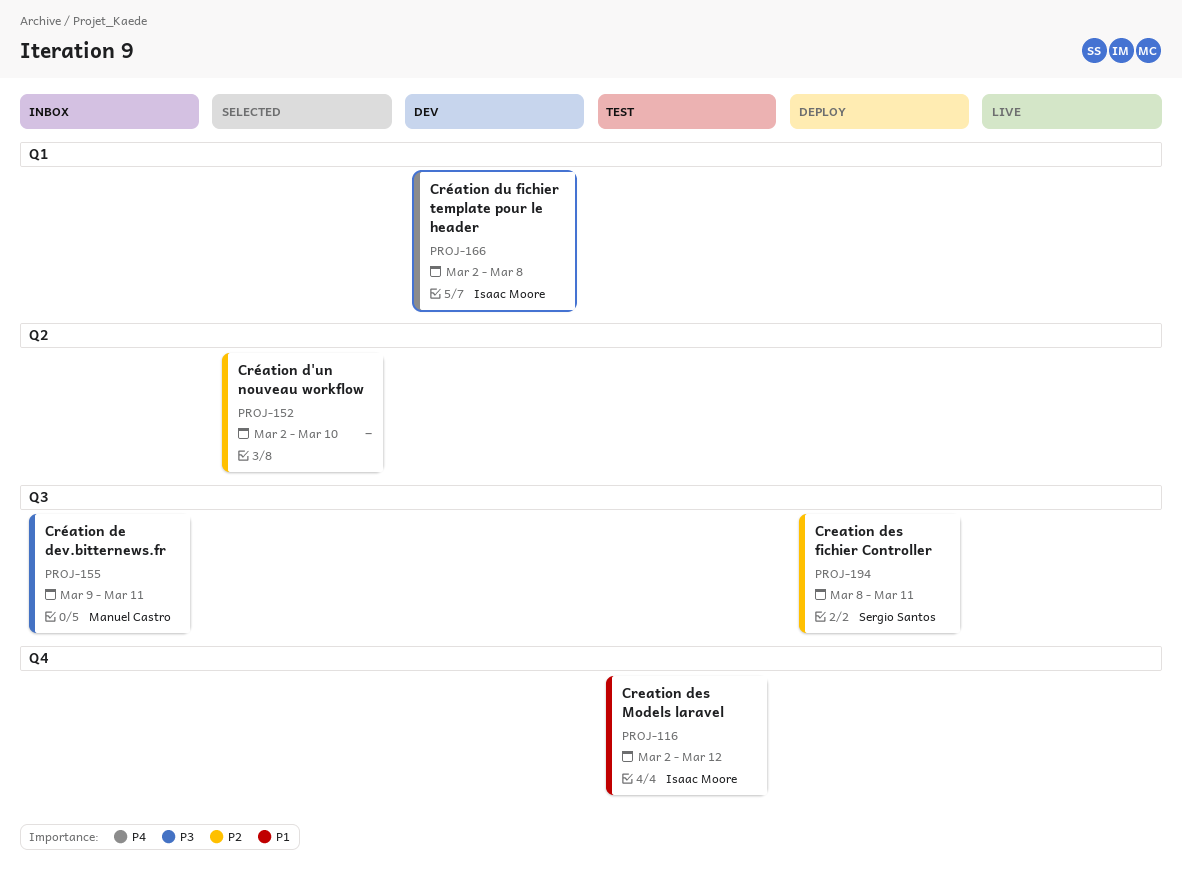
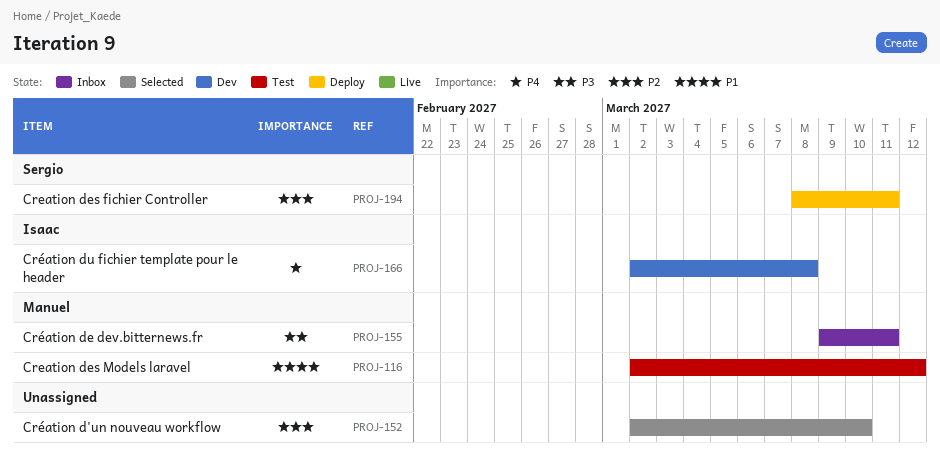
PROJ-116, owner: Isaac Moore -> Manuel Castro

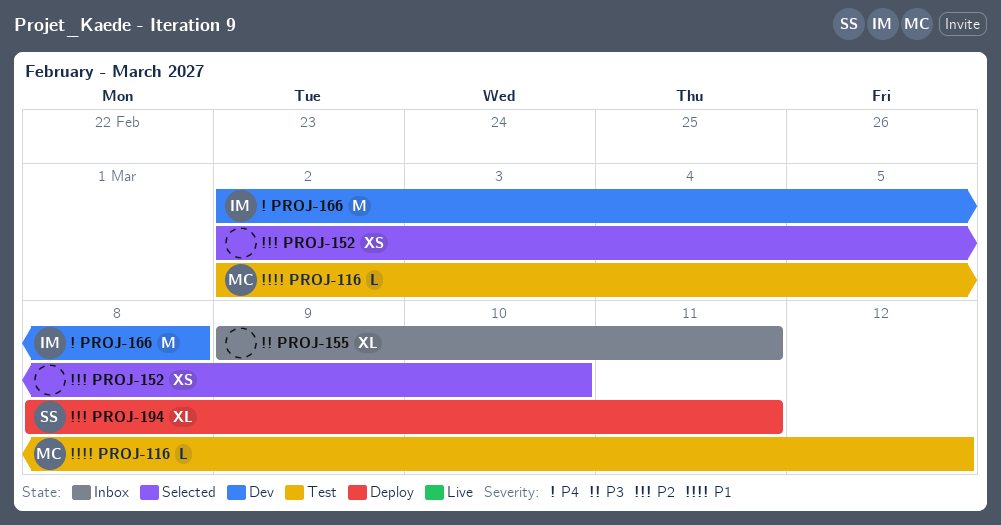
PROJ-155, owner: Manuel -> none

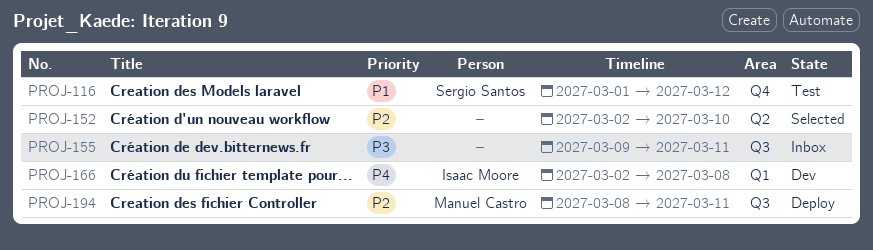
PROJ-116, owner: Manuel Castro -> Sergio Santos
PROJ-116, start: Mar 2 -> Mar 1
PROJ-194, owner: Sergio Santos -> Manuel Castro

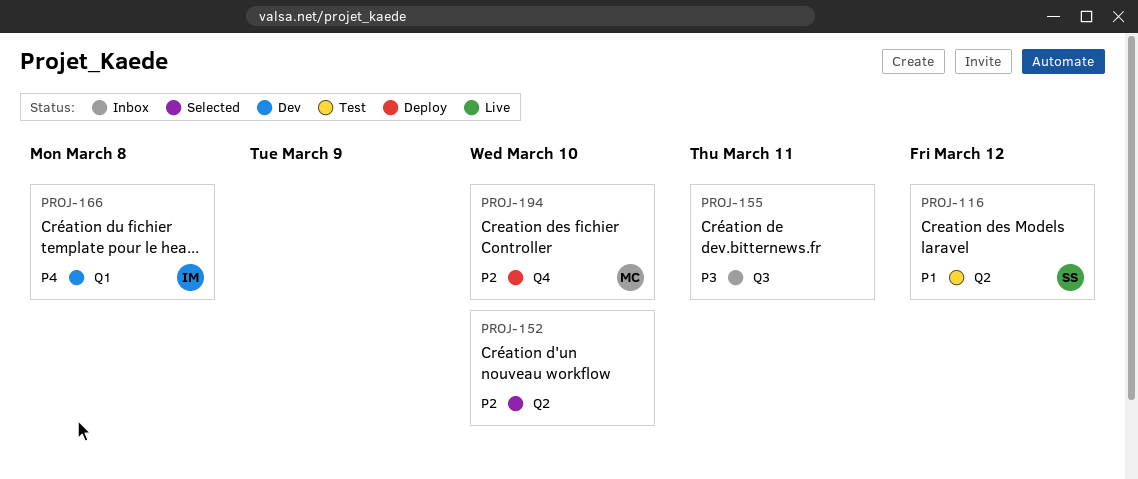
PROJ-116, label: Q4 -> Q2
PROJ-194, label: Q3 -> Q4
PROJ-194, due: Mar 11 -> Mar 10

